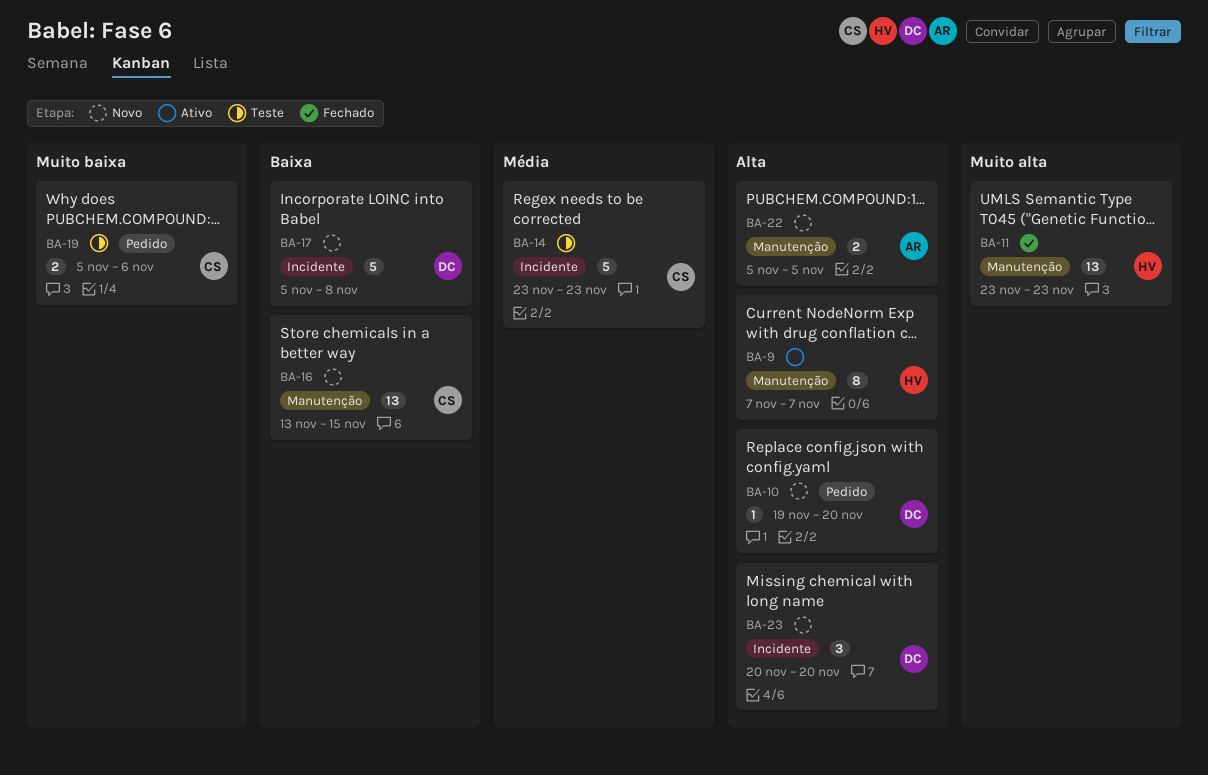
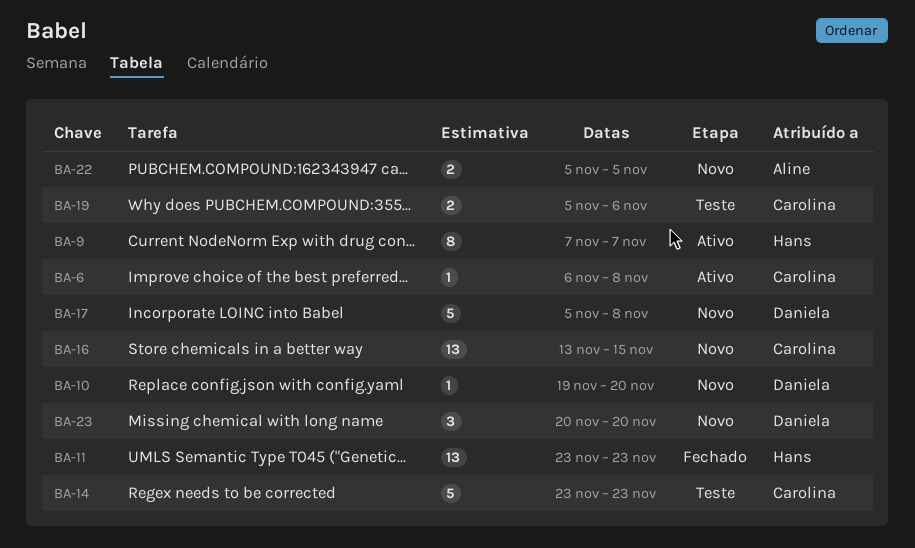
BA-6: none -> present

